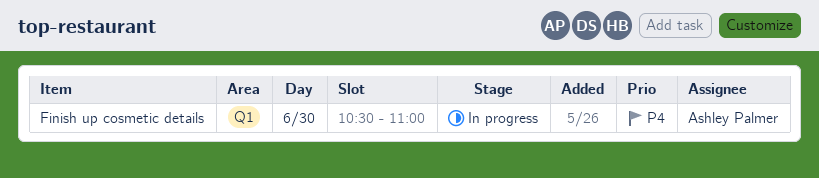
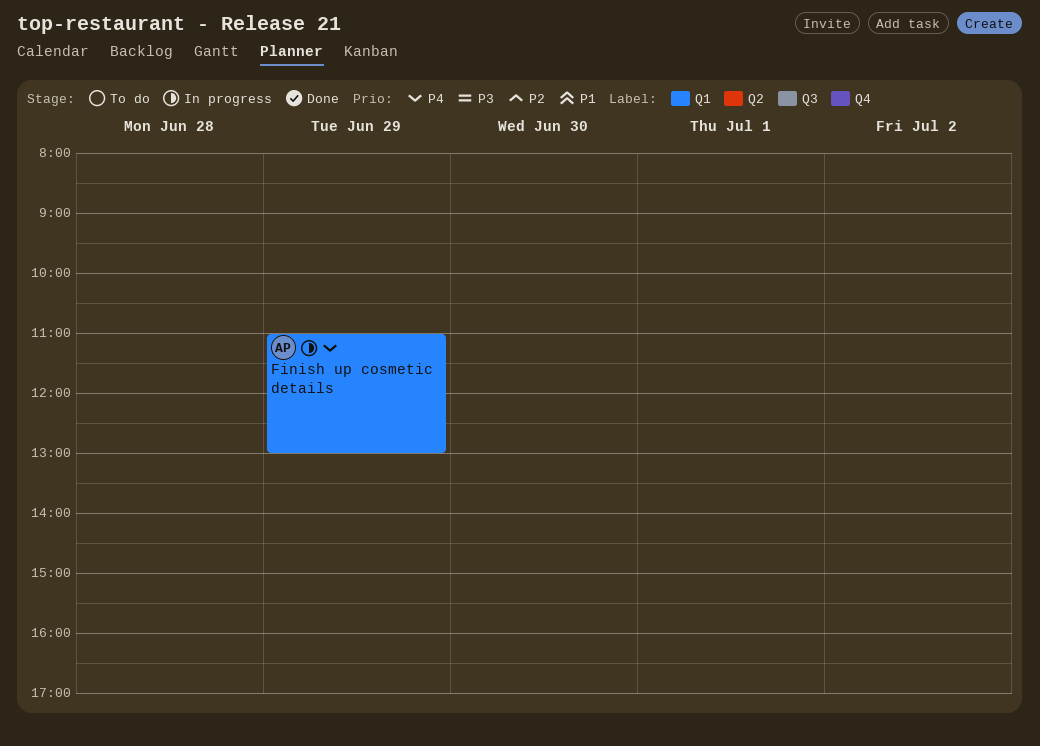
Finish up cosmetic details, day: Jun 30 -> Jun 29
Finish up cosmetic details, begins: 10:30 -> 11:00
Finish up cosmetic details, ends: 11:00 -> 13:00

